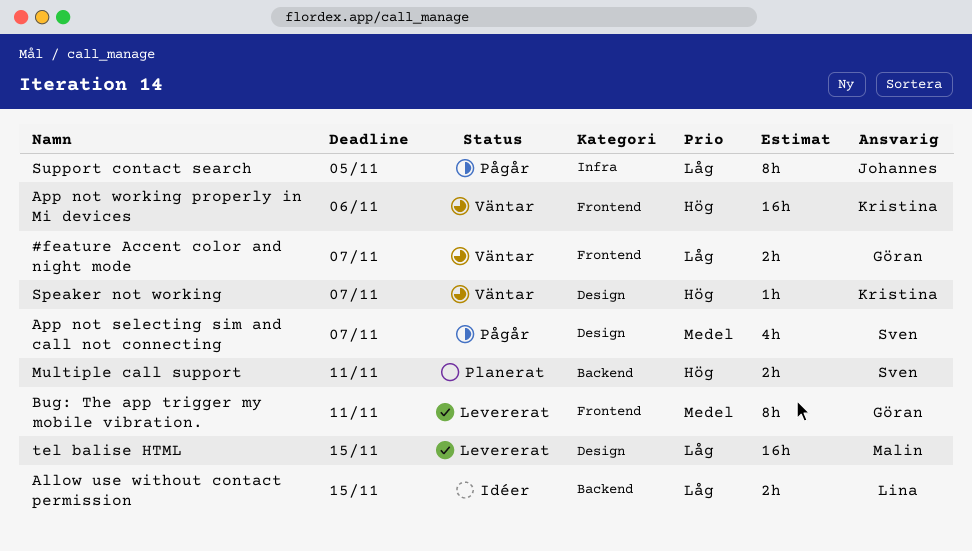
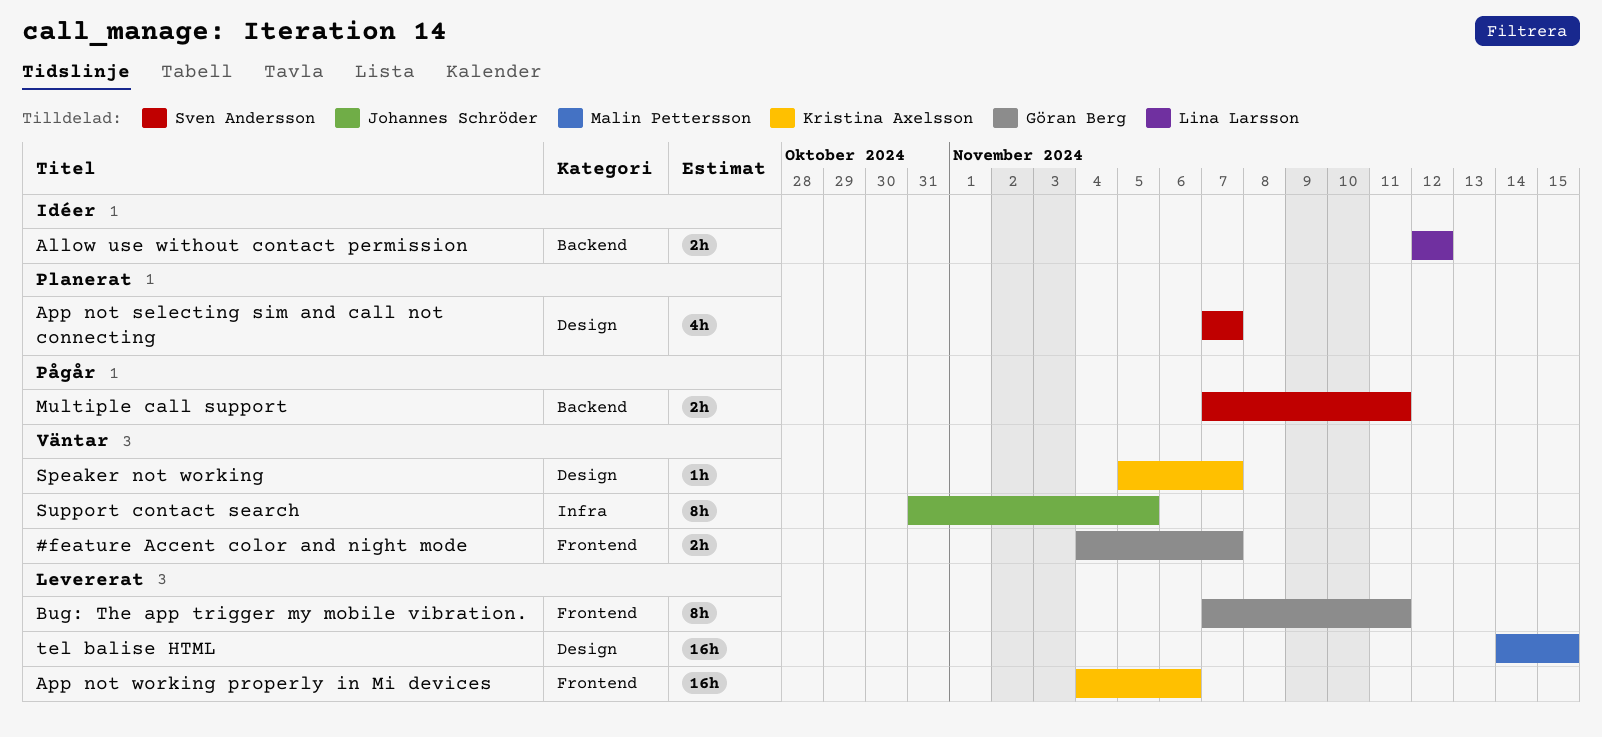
Allow use without contact permission, due: Nov 15 -> Nov 12
App not selecting sim and call not connecting, status: Pågår -> Planerat
App not working properly in Mi devices, status: Väntar -> Levererat
Multiple call support, status: Planerat -> Pågår
Support contact search, status: Pågår -> Väntar

